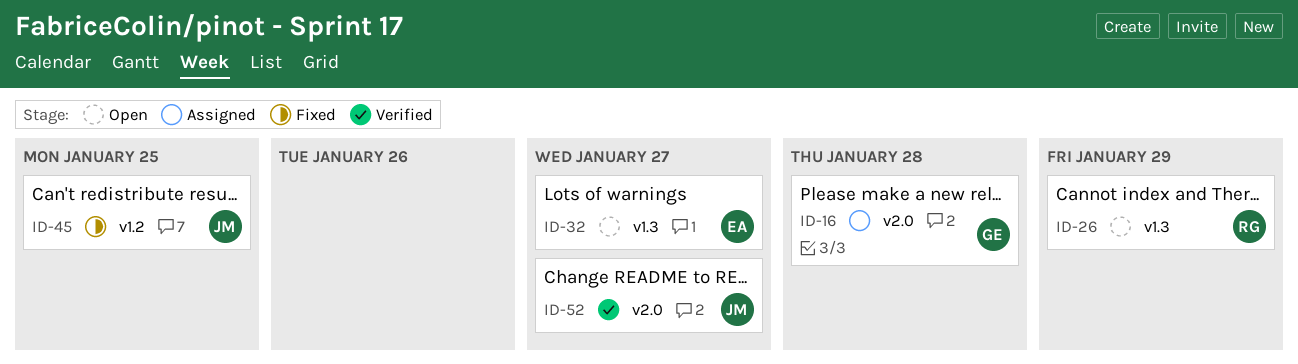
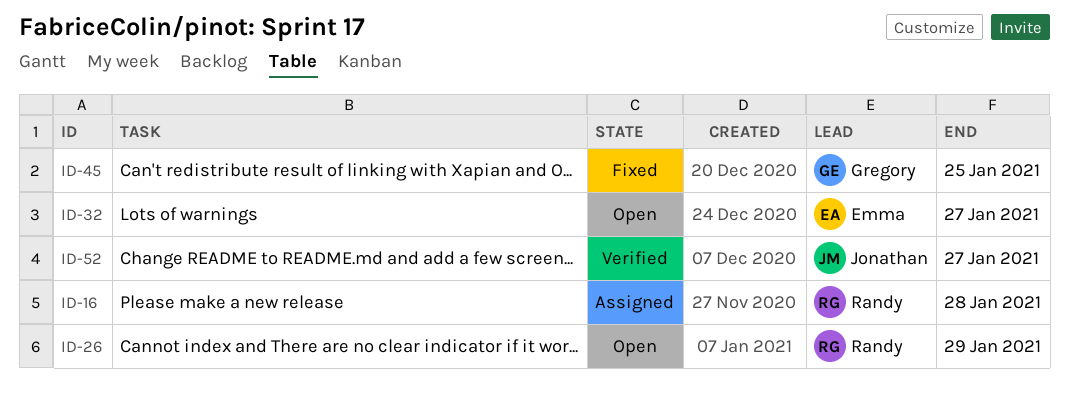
ID-16, owner: Gregory -> Randy
ID-45, owner: Jonathan -> Gregory

